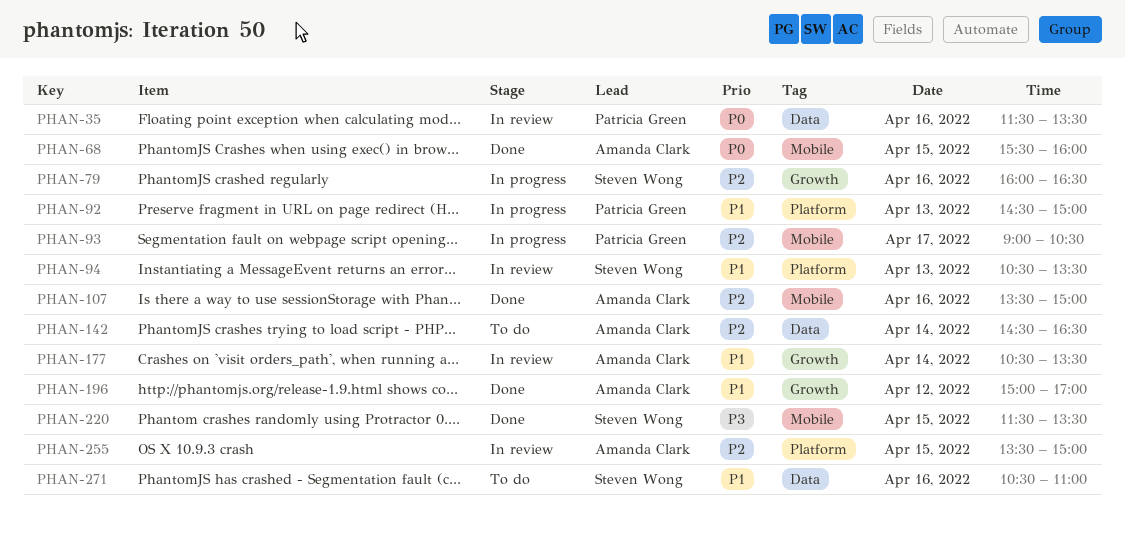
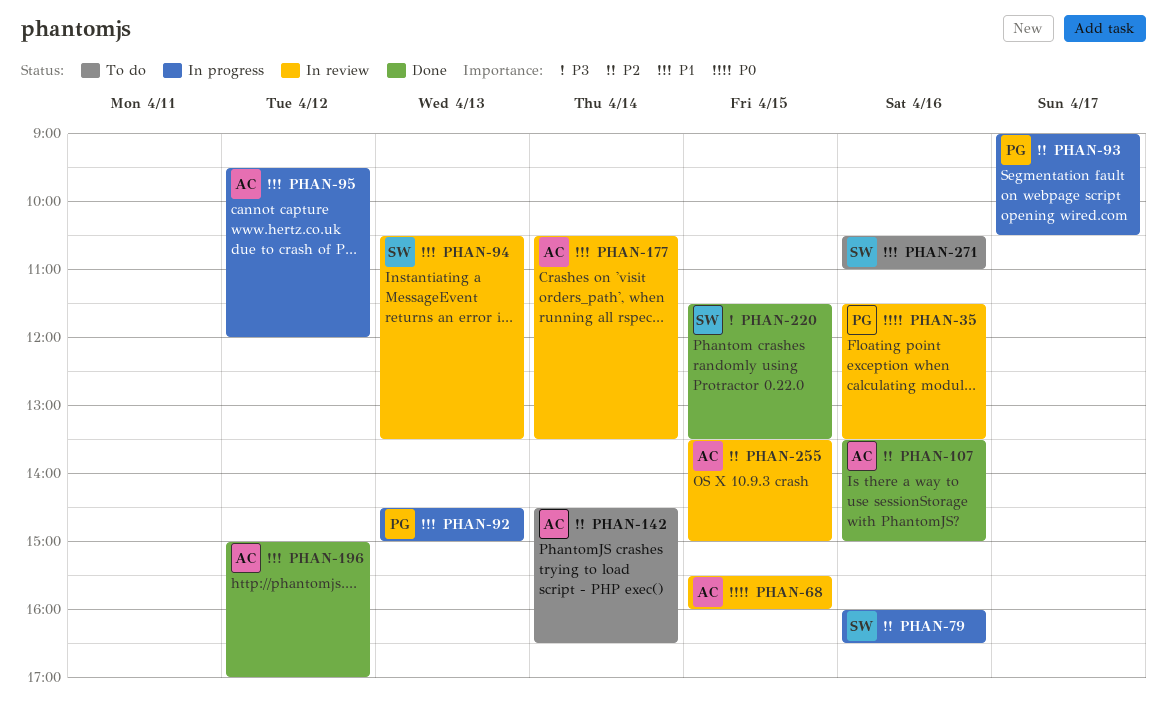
PHAN-68, status: Done -> In review
PHAN-95: none -> present

